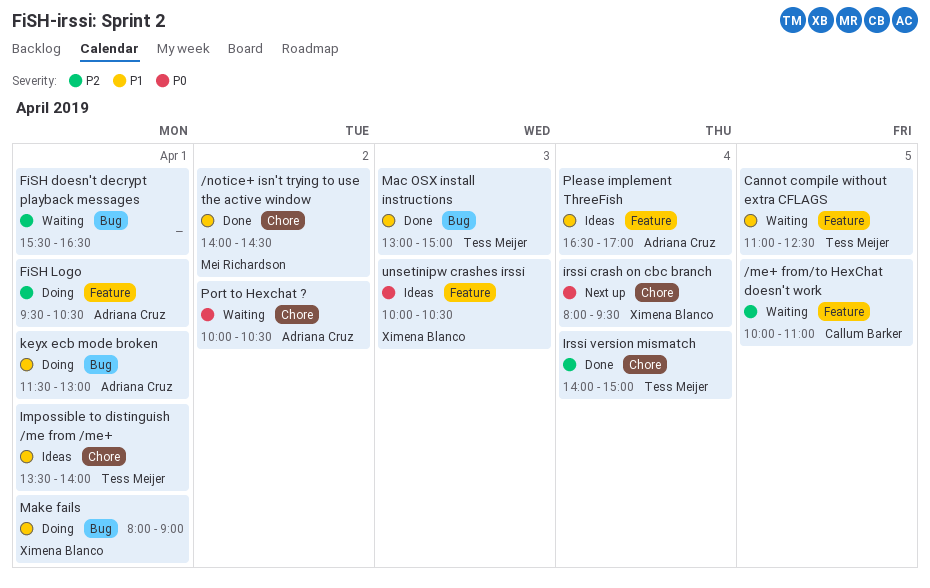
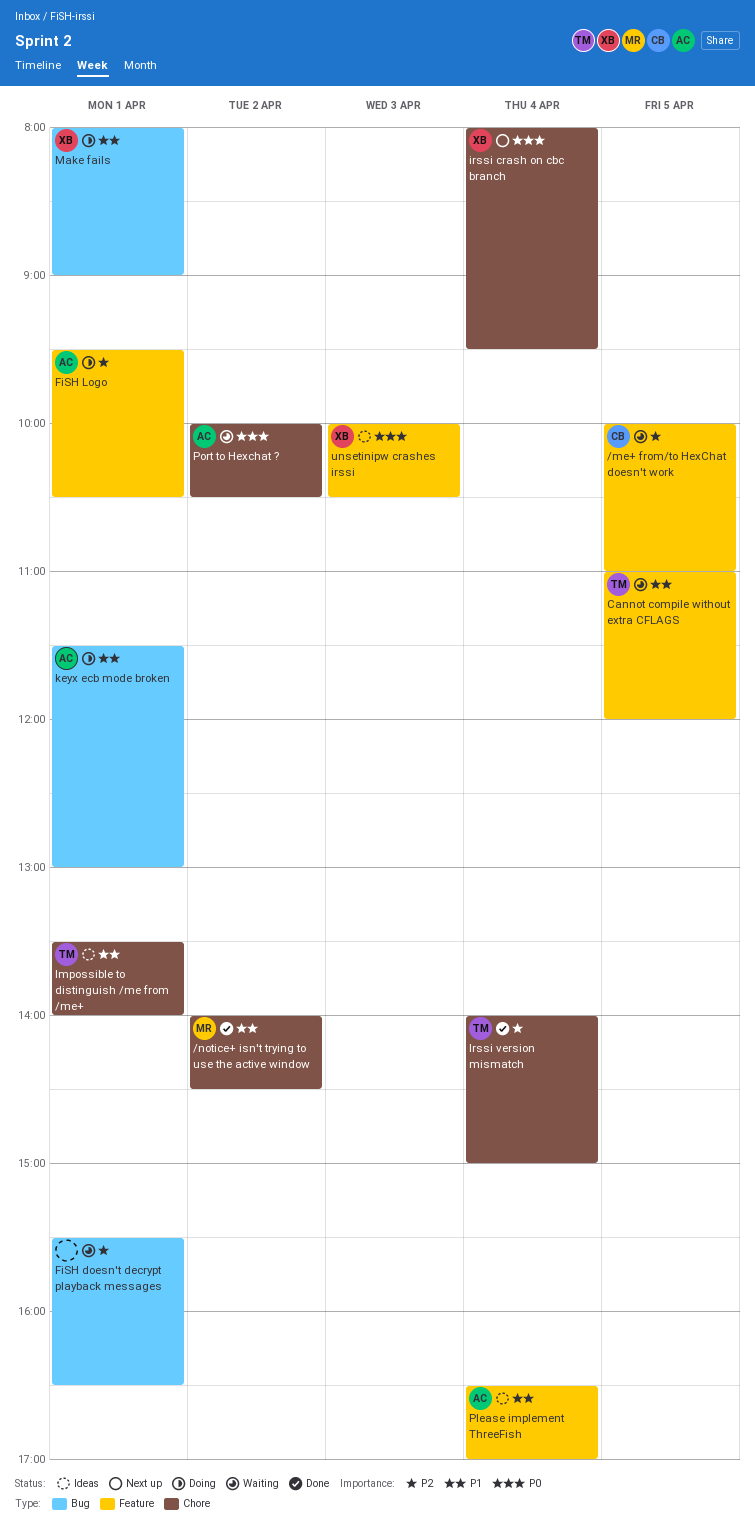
Cannot compile without extra CFLAGS, ends: 12:30 -> 12:00
Mac OSX install instructions: present -> none

